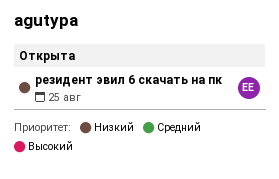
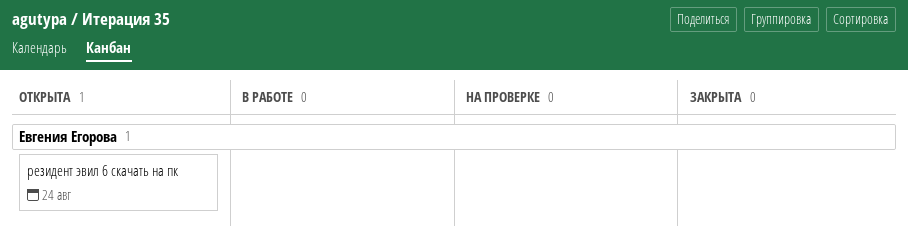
резидент эвил 6 скачать на пк, due: Aug 25 -> Aug 24

